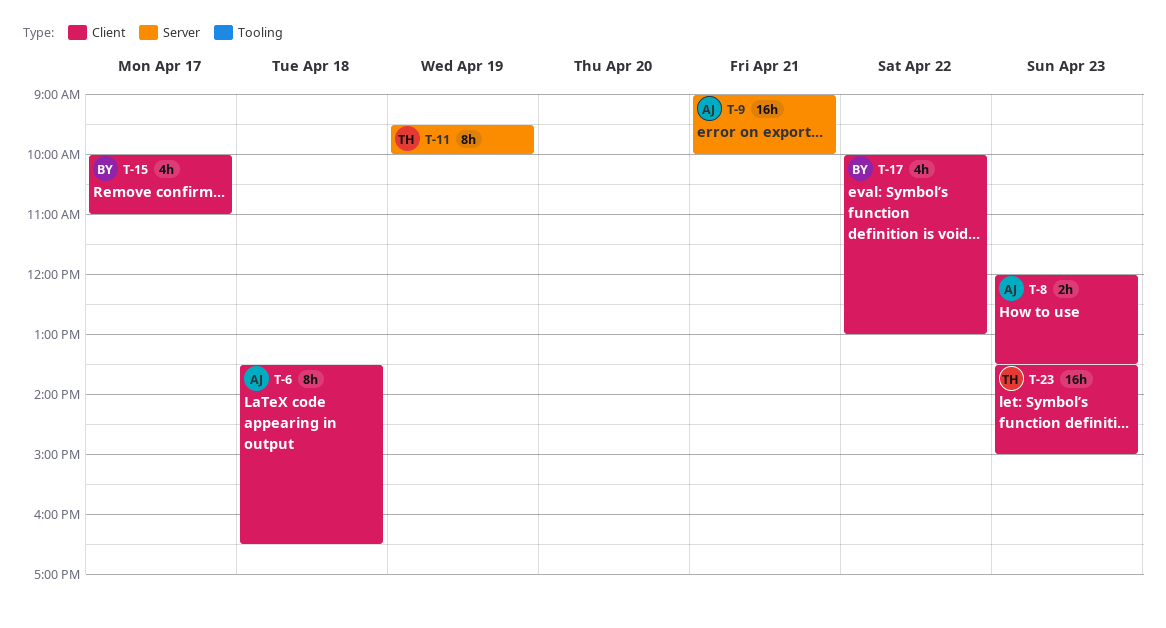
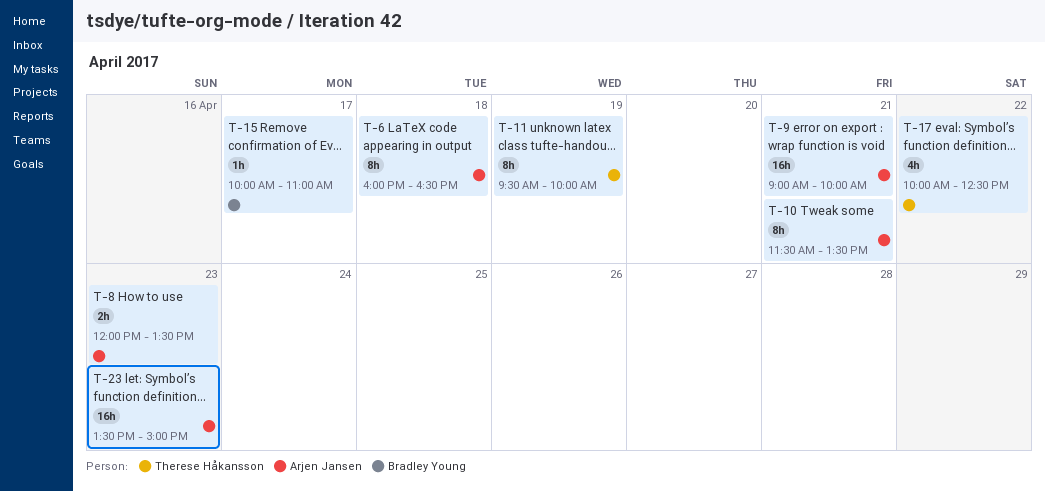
T-6, begins: 13:30 -> 16:00
T-10: none -> present
T-15, estimate: 4h -> 1h
T-17, owner: Bradley Young -> Therese Håkansson
T-17, ends: 13:00 -> 12:30
T-23, owner: Therese Håkansson -> Arjen Jansen

